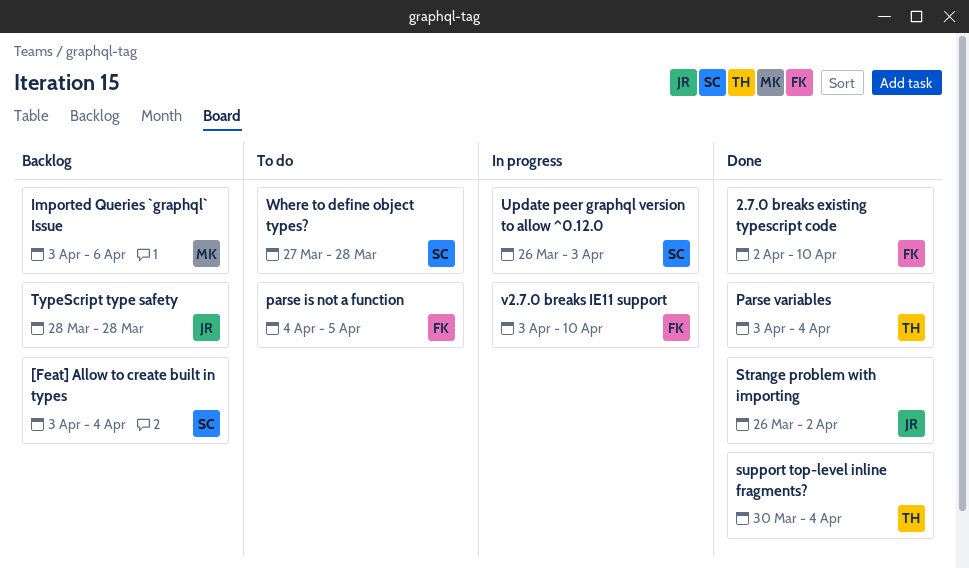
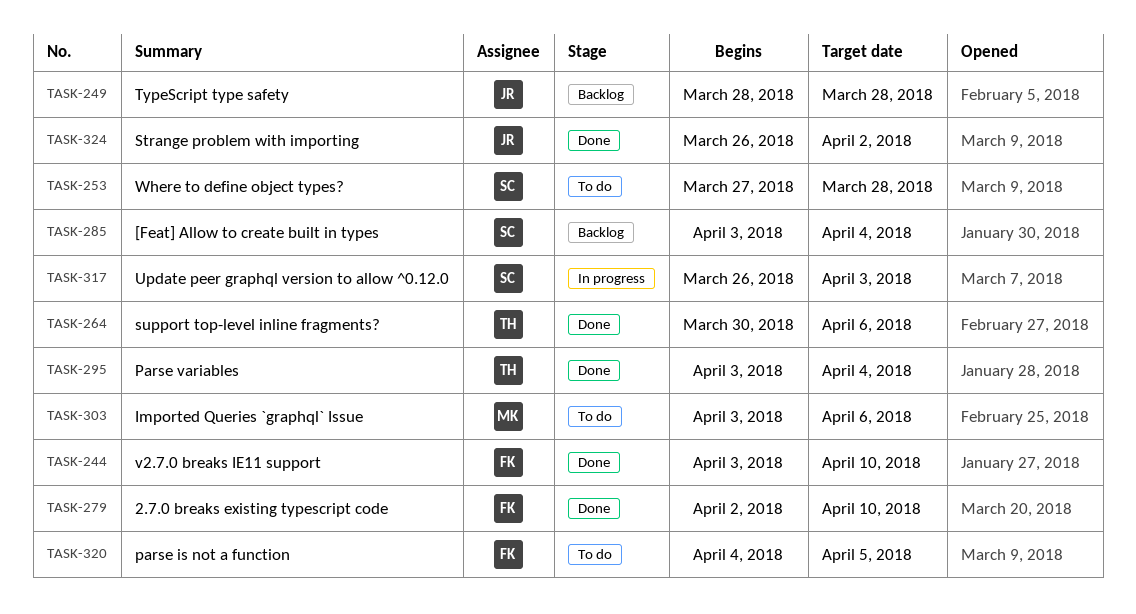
Imported Queries `graphql` Issue, status: Backlog -> To do
support top-level inline fragments?, due: Apr 4 -> Apr 6
v2.7.0 breaks IE11 support, status: In progress -> Done

